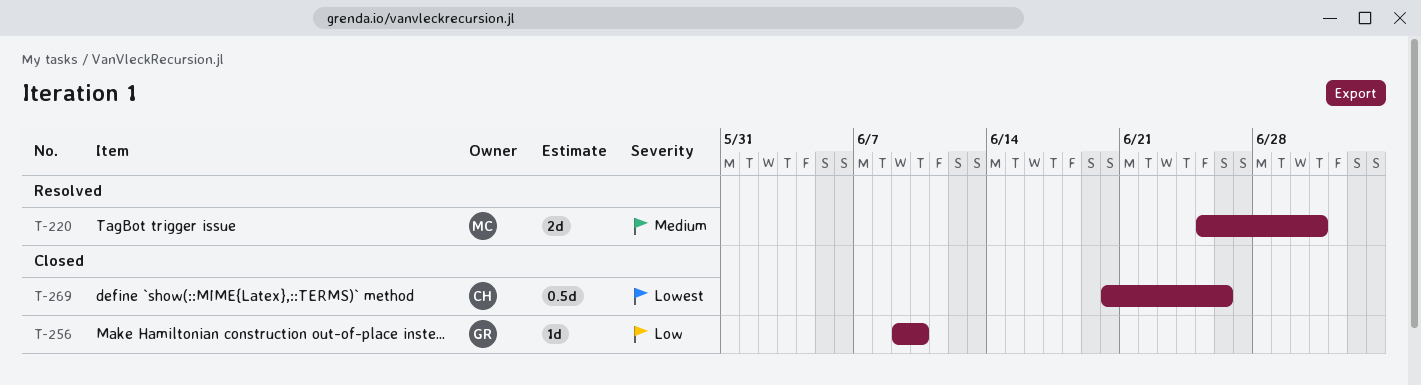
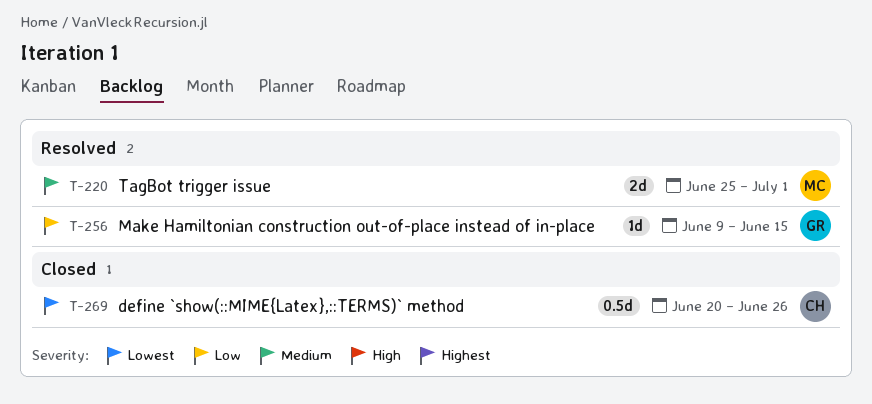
T-256, status: Closed -> Resolved
T-256, due: Jun 10 -> Jun 15

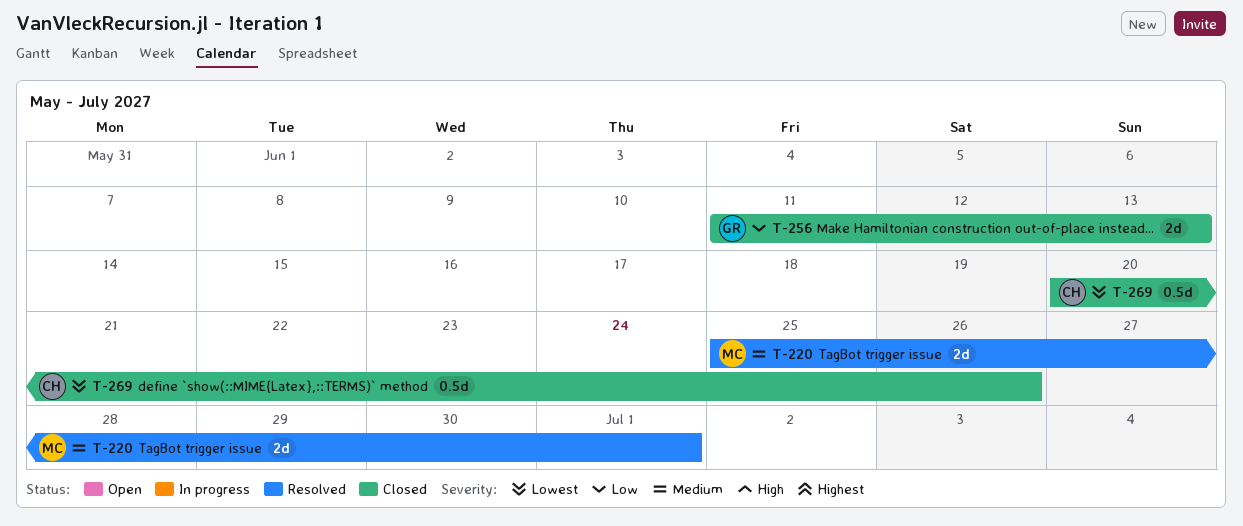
T-256, status: Resolved -> Closed
T-256, estimate: 1d -> 2d
T-256, start: Jun 9 -> Jun 11
T-256, due: Jun 15 -> Jun 13

